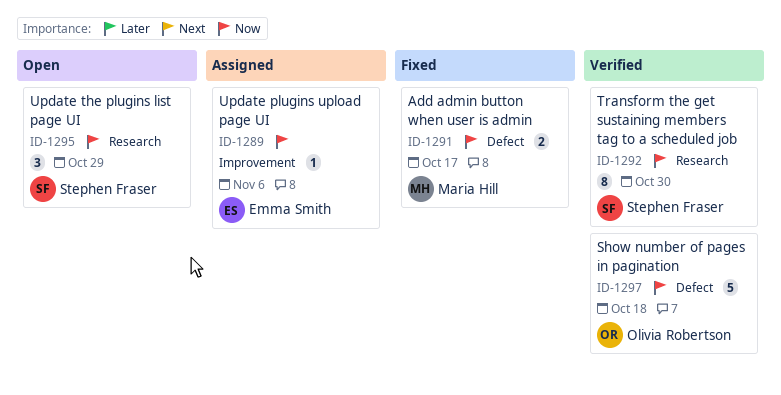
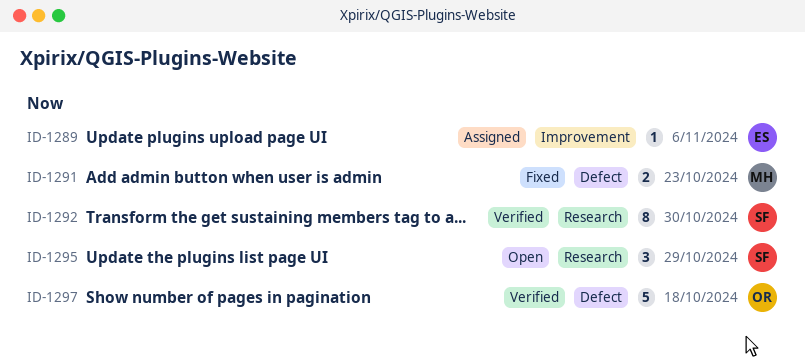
ID-1291, due: Oct 17 -> Oct 23

